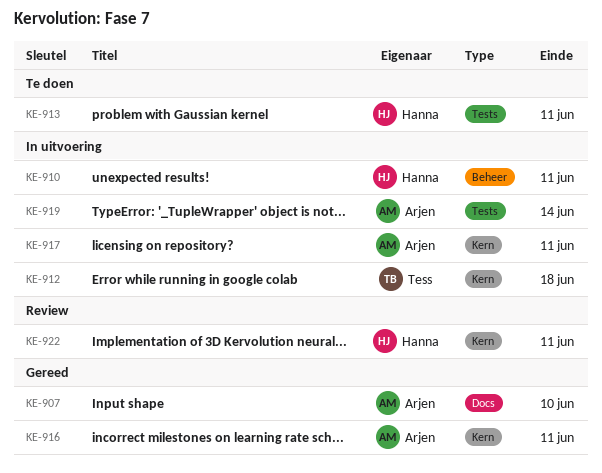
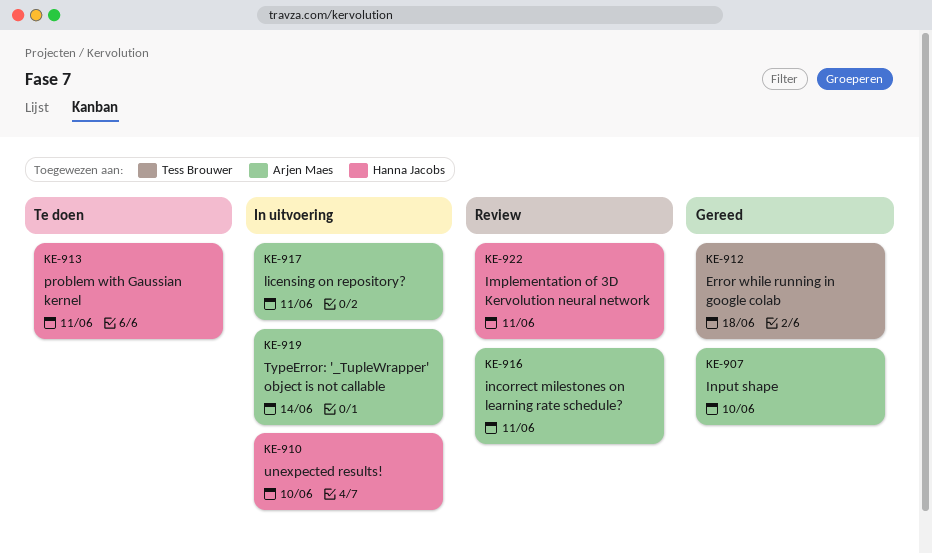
KE-910, due: Jun 11 -> Jun 10
KE-912, status: In uitvoering -> Gereed
KE-916, status: Gereed -> Review

